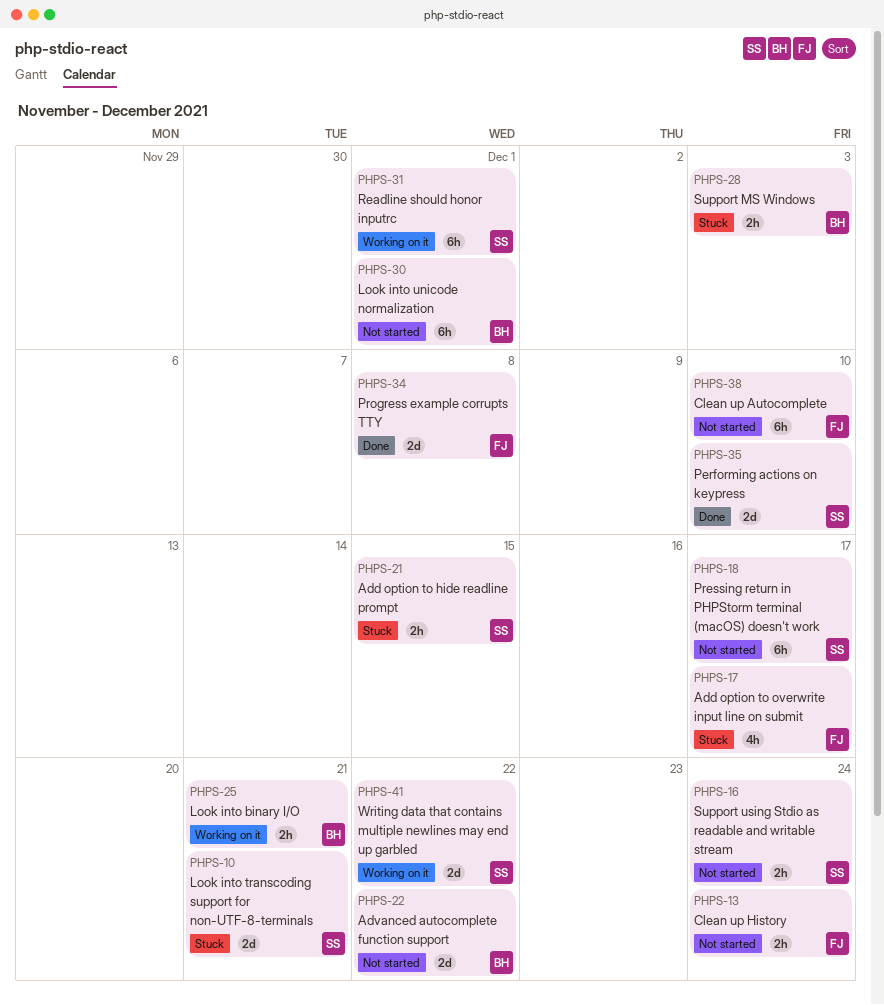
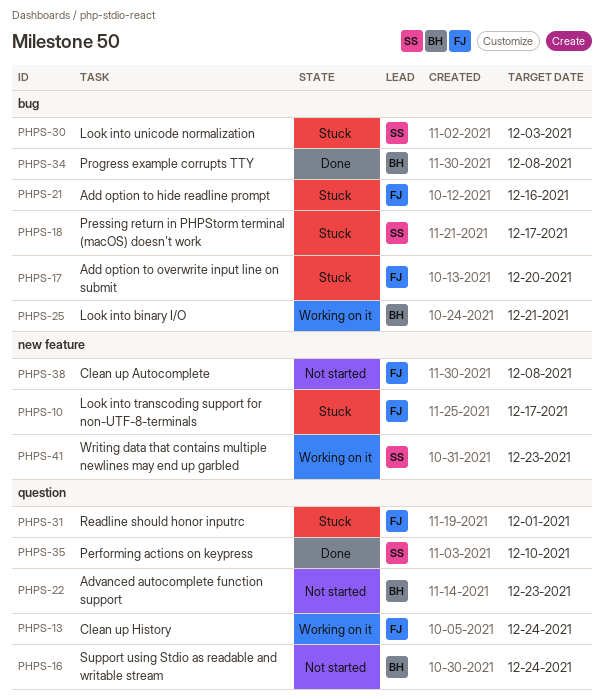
PHPS-10, owner: SS -> FJ
PHPS-10, due: Dec 21 -> Dec 17
PHPS-13, status: Not started -> Working on it
PHPS-16, owner: SS -> BH
PHPS-17, due: Dec 17 -> Dec 20
PHPS-18, status: Not started -> Stuck
PHPS-21, owner: SS -> FJ
PHPS-21, due: Dec 15 -> Dec 16
PHPS-22, due: Dec 22 -> Dec 23
PHPS-28: present -> none
PHPS-30, status: Not started -> Stuck
PHPS-30, owner: BH -> SS
PHPS-30, due: Dec 1 -> Dec 3
PHPS-31, status: Working on it -> Stuck
PHPS-31, owner: SS -> FJ
PHPS-34, owner: FJ -> BH
PHPS-38, due: Dec 10 -> Dec 8
PHPS-41, due: Dec 22 -> Dec 23

